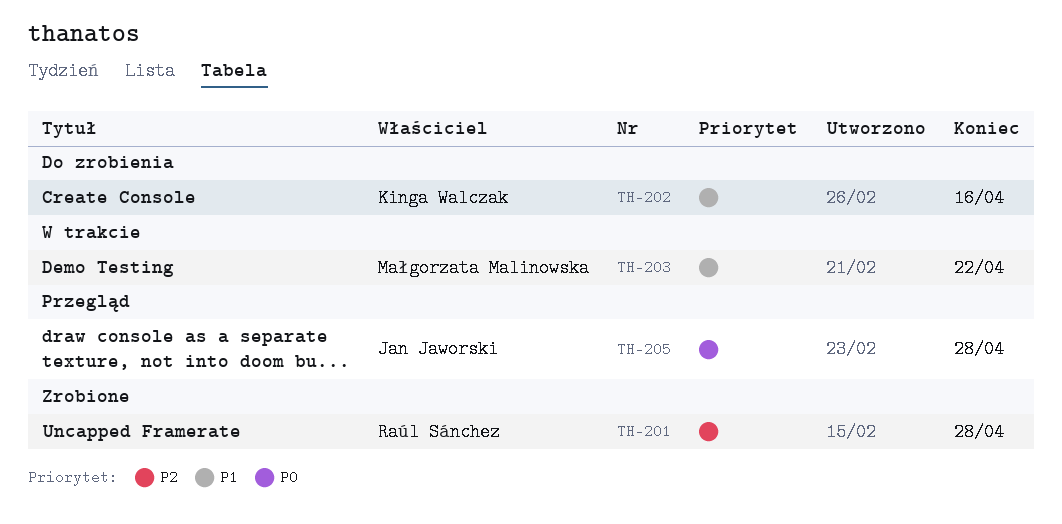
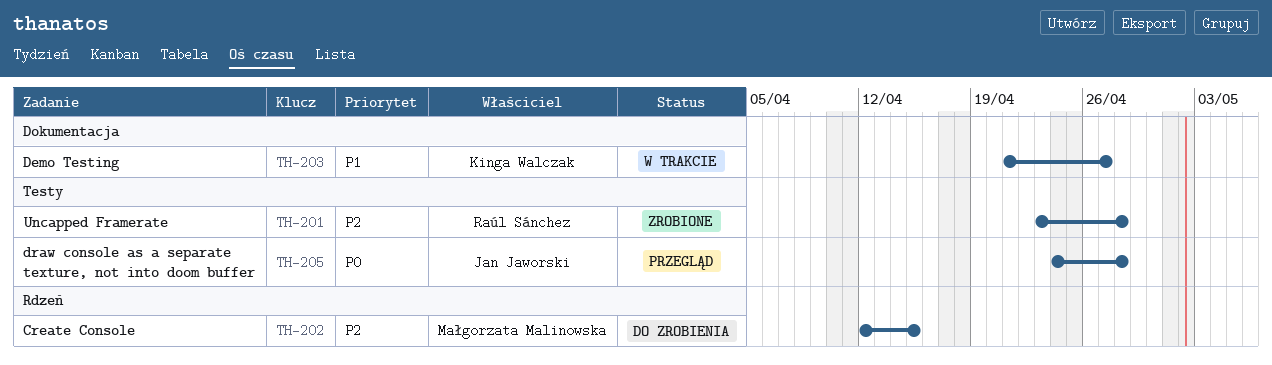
TH-202, owner: Kinga Walczak -> Małgorzata Malinowska
TH-202, priority: P1 -> P2
TH-202, due: Apr 16 -> Apr 15
TH-203, owner: Małgorzata Malinowska -> Kinga Walczak
TH-203, due: Apr 22 -> Apr 27

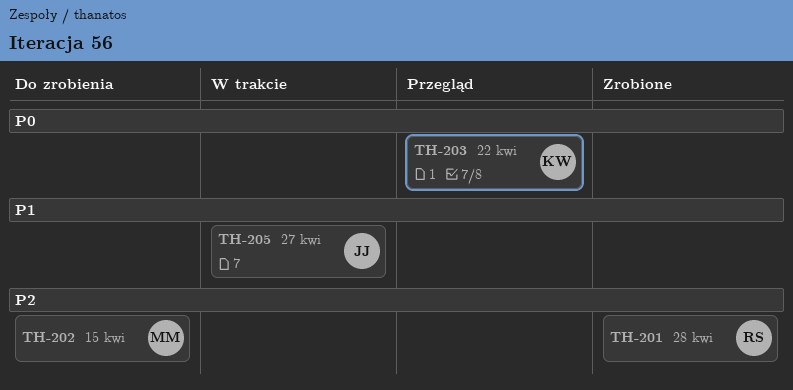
TH-203, status: W trakcie -> Przegląd
TH-203, priority: P1 -> P0
TH-203, due: Apr 27 -> Apr 22
TH-205, status: Przegląd -> W trakcie
TH-205, priority: P0 -> P1
TH-205, due: Apr 28 -> Apr 27

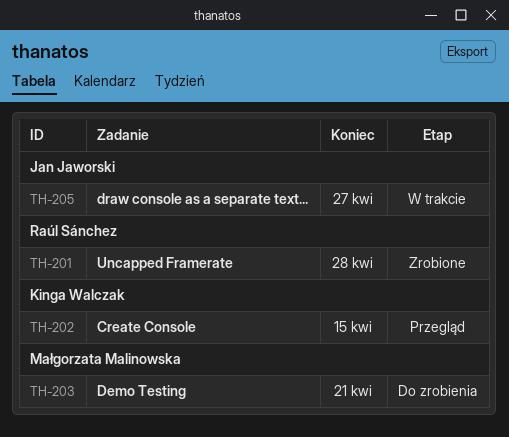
TH-202, status: Do zrobienia -> Przegląd
TH-202, owner: Małgorzata Malinowska -> Kinga Walczak
TH-203, status: Przegląd -> Do zrobienia
TH-203, owner: Kinga Walczak -> Małgorzata Malinowska
TH-203, due: Apr 22 -> Apr 21

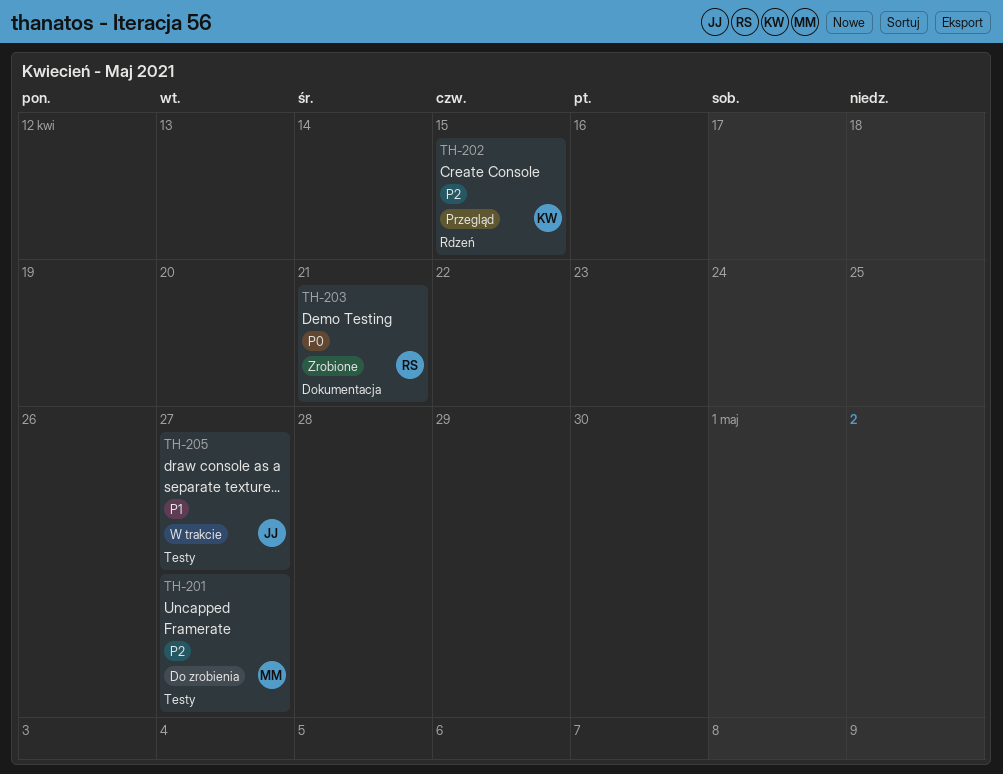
TH-201, status: Zrobione -> Do zrobienia
TH-201, owner: Raúl Sánchez -> Małgorzata Malinowska
TH-201, due: Apr 28 -> Apr 27
TH-203, status: Do zrobienia -> Zrobione
TH-203, owner: Małgorzata Malinowska -> Raúl Sánchez

